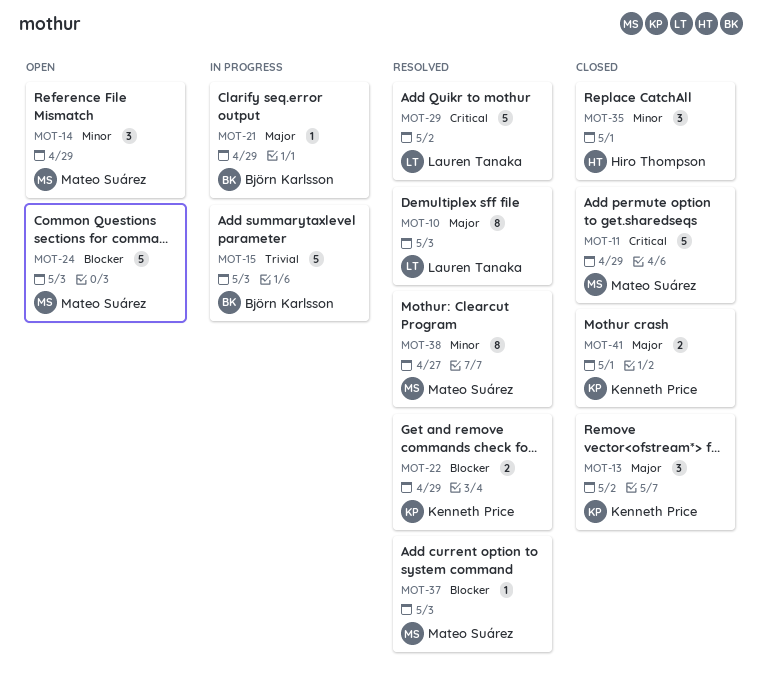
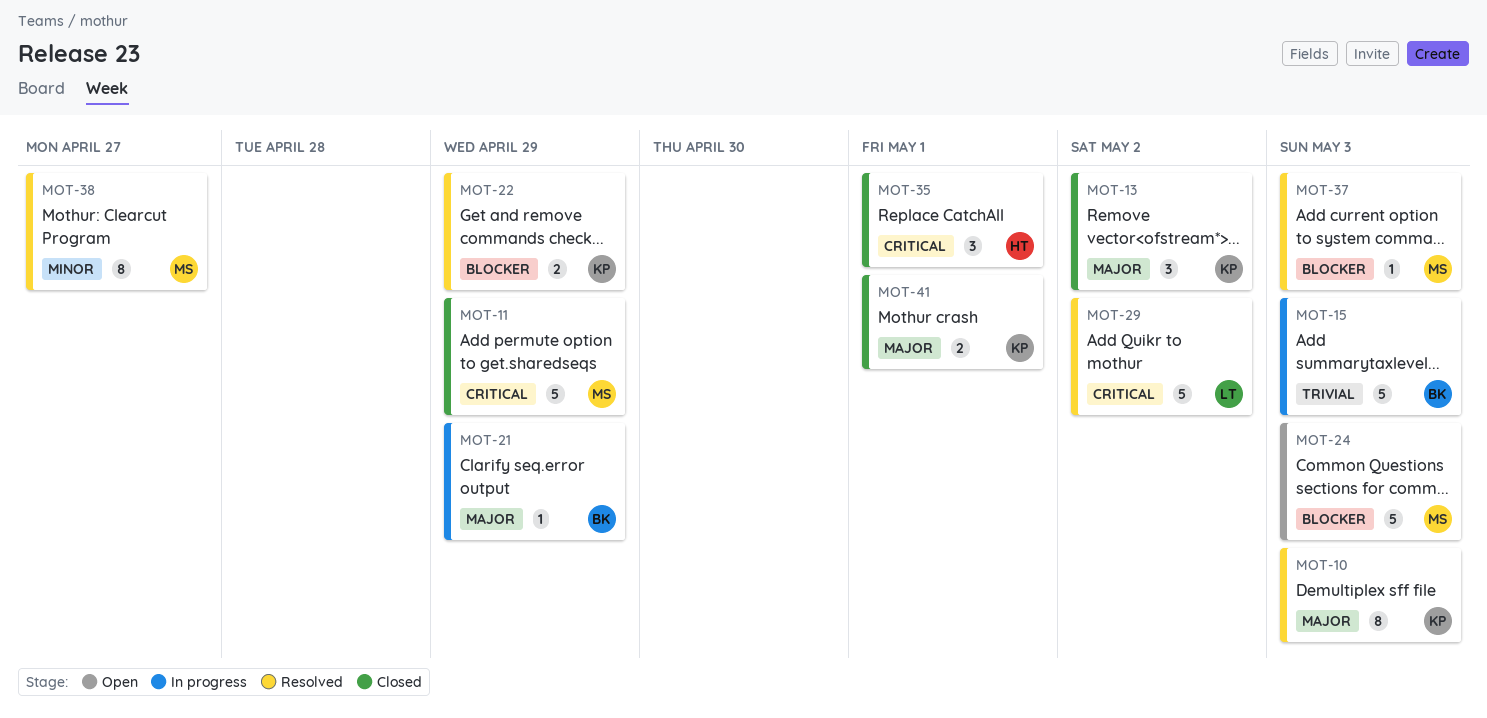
MOT-10, owner: Lauren Tanaka -> Kenneth Price
MOT-14: present -> none
MOT-35, priority: Minor -> Critical

